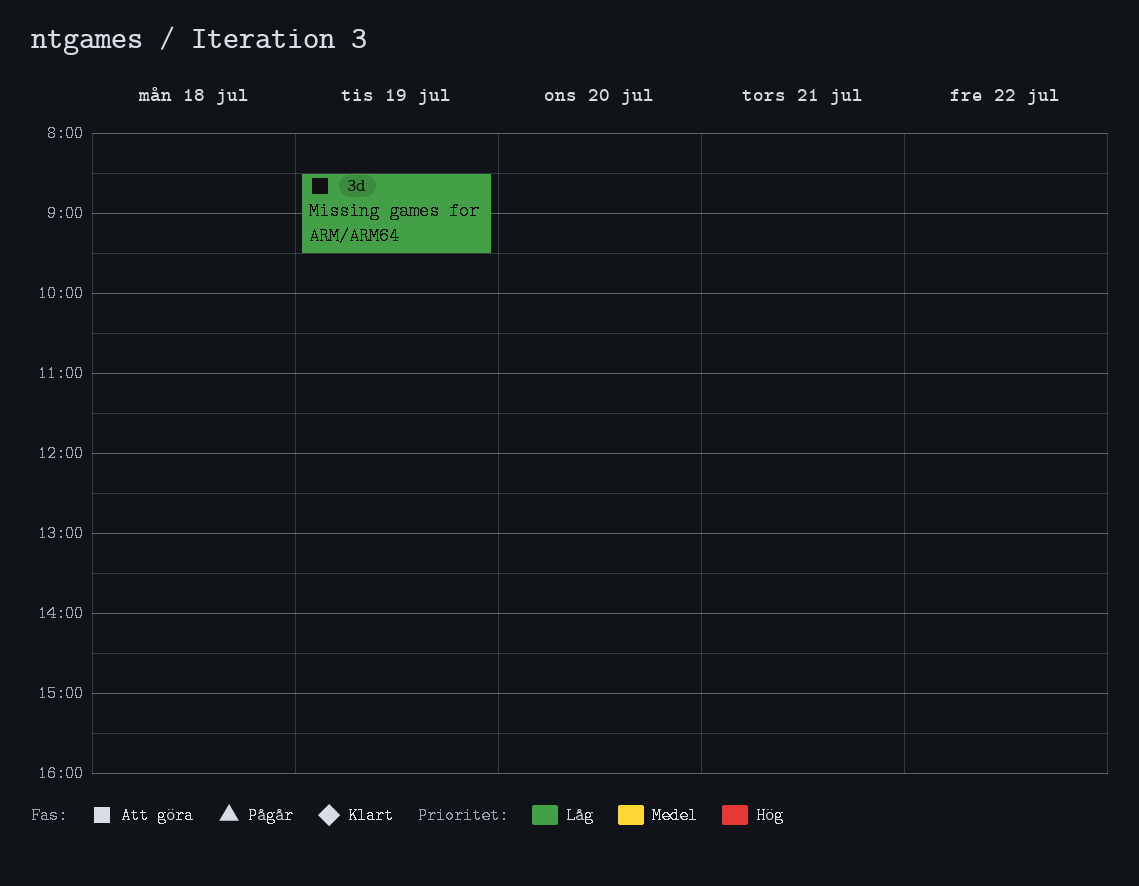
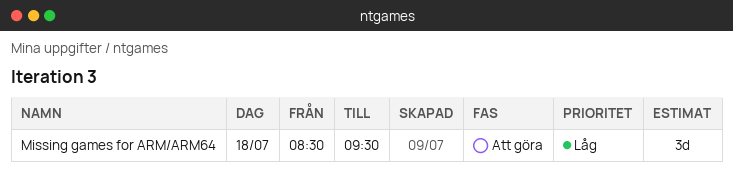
Missing games for ARM/ARM64, day: Jul 19 -> Jul 18

